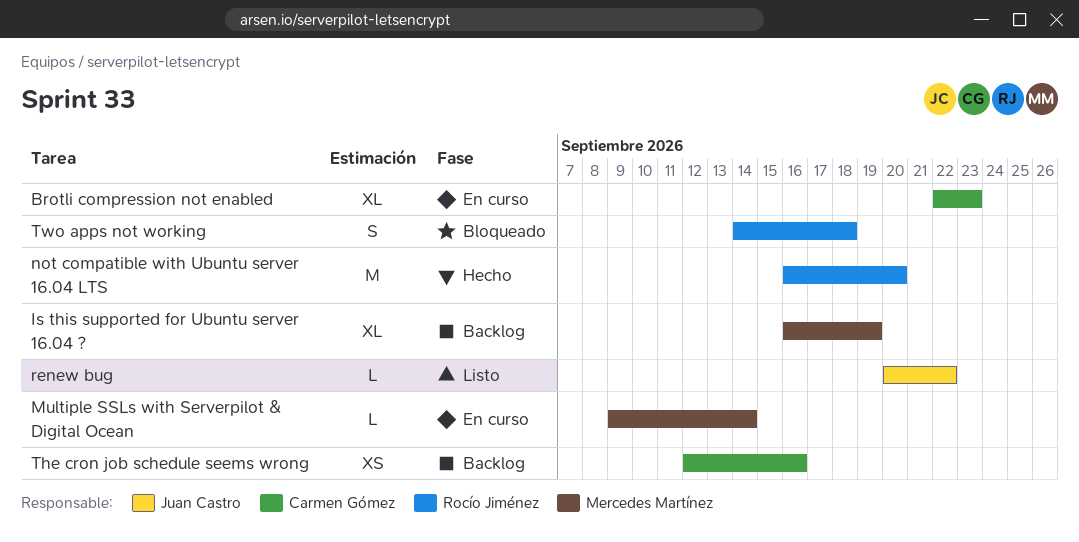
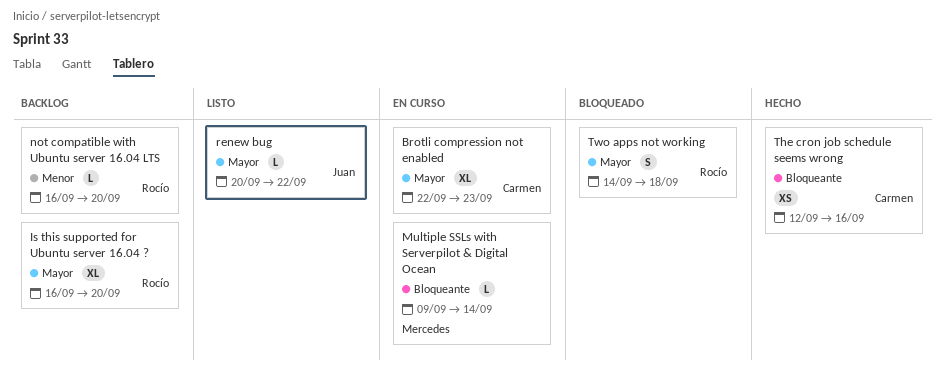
Is this supported for Ubuntu server 16.04 ?, owner: Mercedes Martínez -> Rocío Jiménez
Is this supported for Ubuntu server 16.04 ?, due: Sep 19 -> Sep 20
not compatible with Ubuntu server 16.04 LTS, status: Hecho -> Backlog
not compatible with Ubuntu server 16.04 LTS, estimate: M -> L
The cron job schedule seems wrong, status: Backlog -> Hecho

